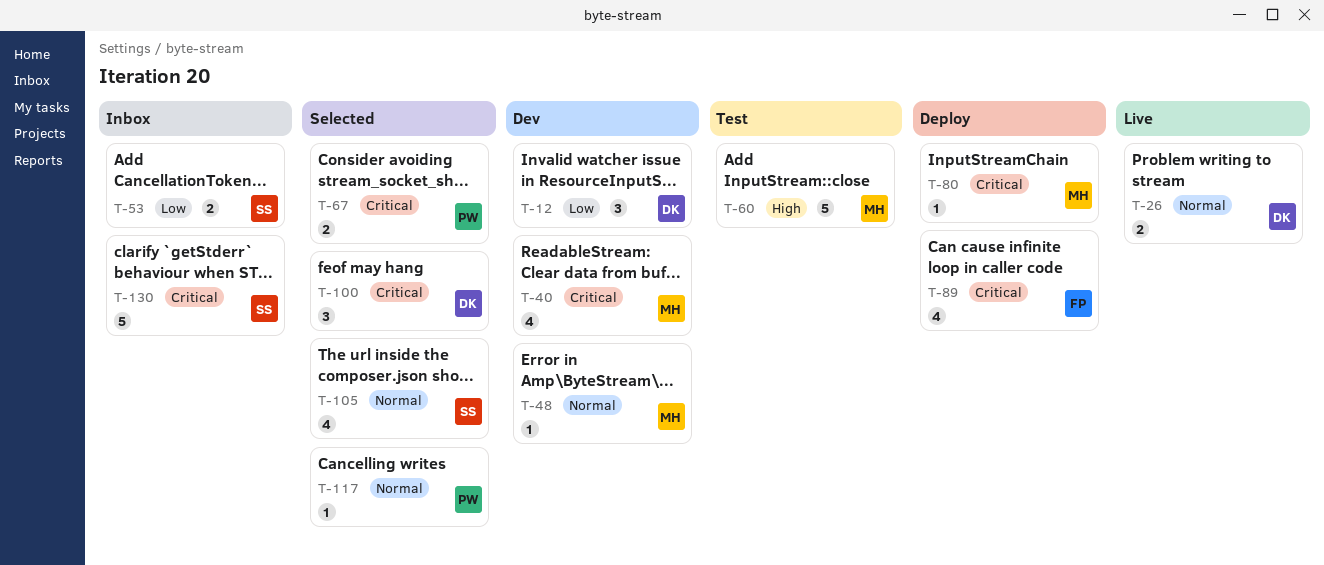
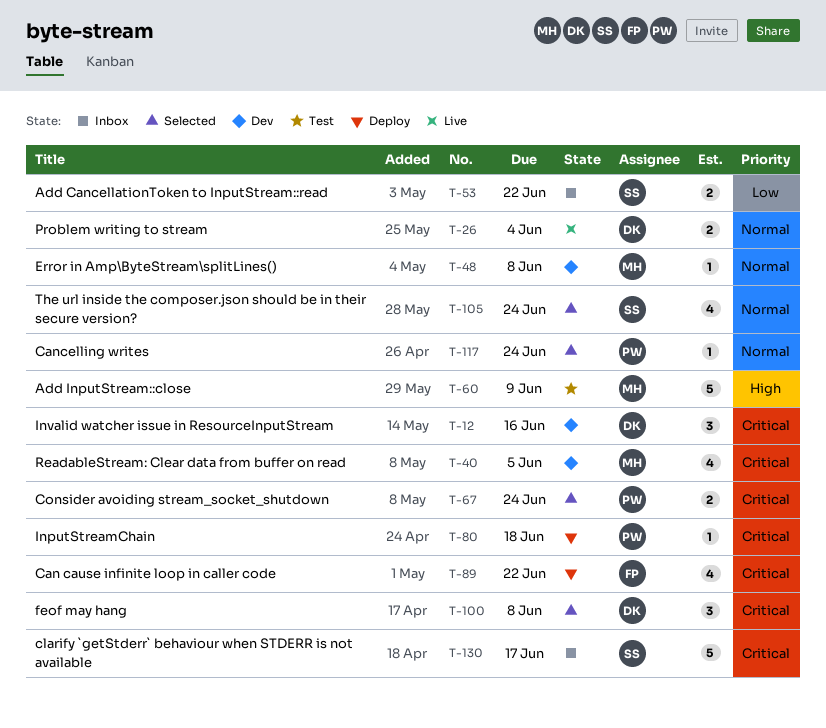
T-12, priority: Low -> Critical
T-80, owner: MH -> PW

